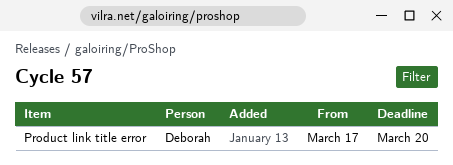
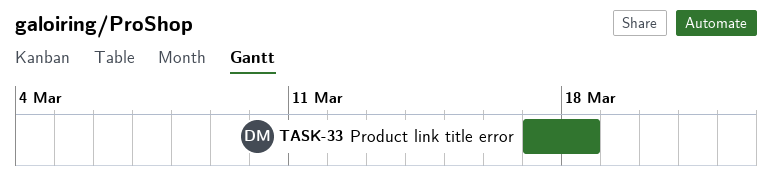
Product link title error, due: Mar 20 -> Mar 18

